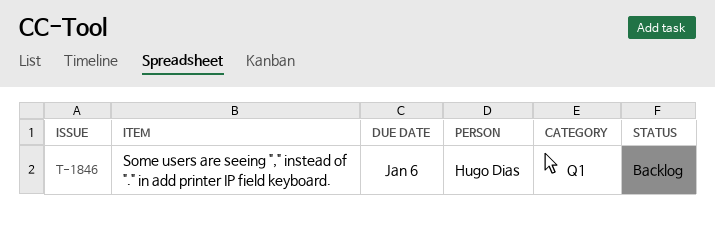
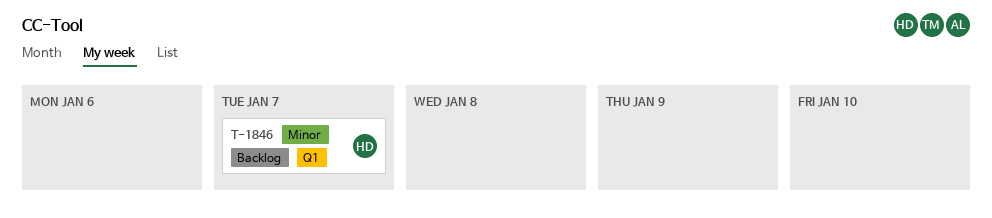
T-1846, due: Jan 6 -> Jan 7

